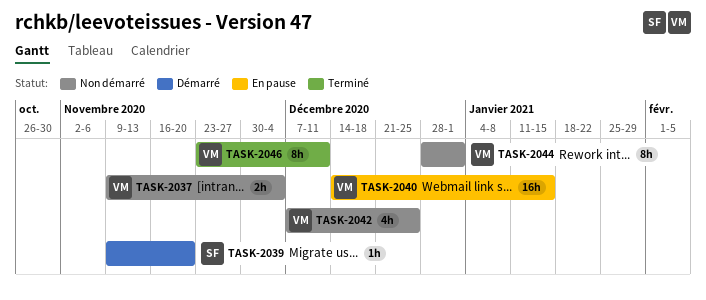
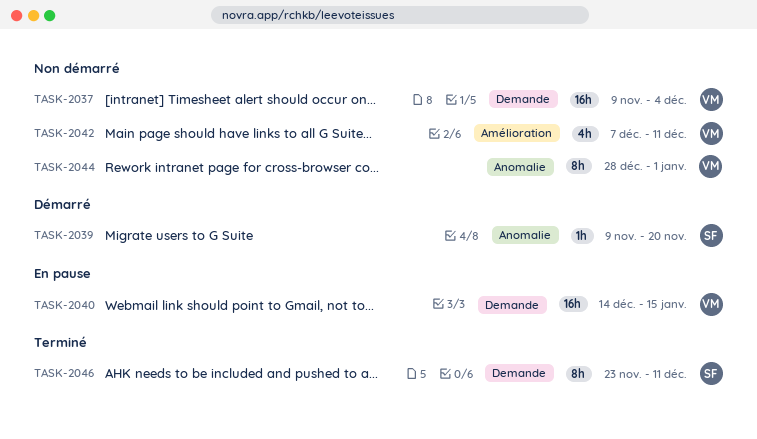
TASK-2037, estimate: 2h -> 16h
TASK-2042, due: Dec 25 -> Dec 11
TASK-2046, owner: VM -> SF

